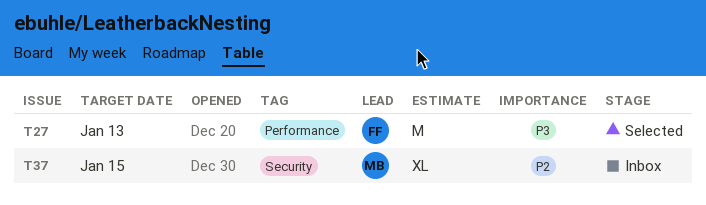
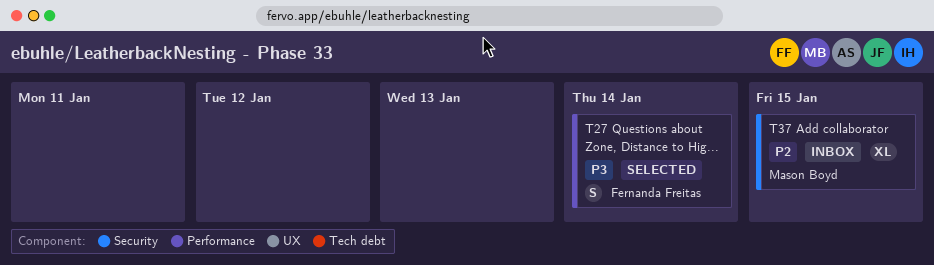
T27, estimate: M -> S
T27, due: Jan 13 -> Jan 14

